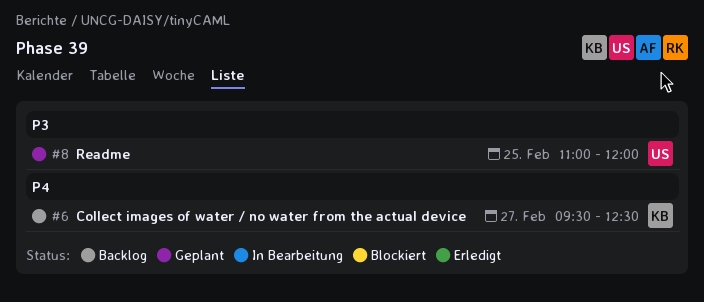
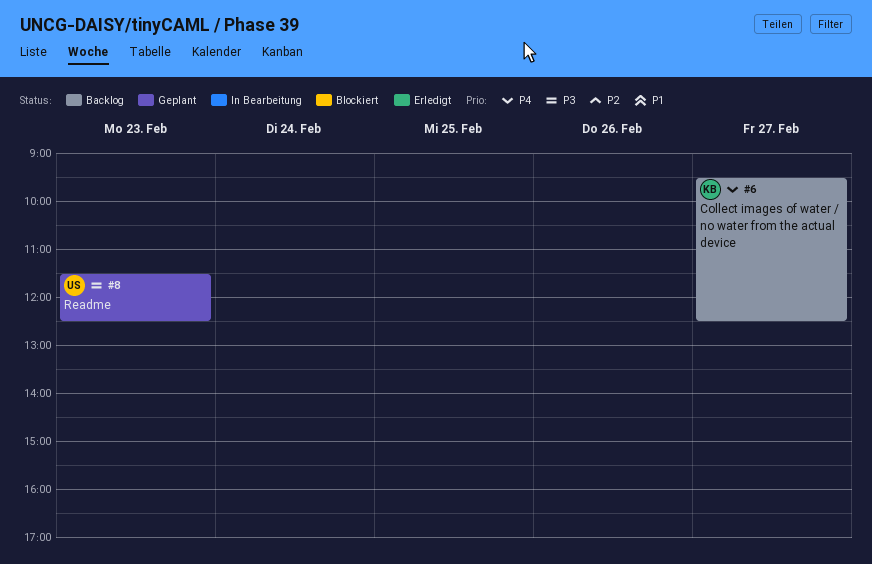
#8, day: Feb 25 -> Feb 23
#8, begins: 11:00 -> 11:30
#8, ends: 12:00 -> 12:30

